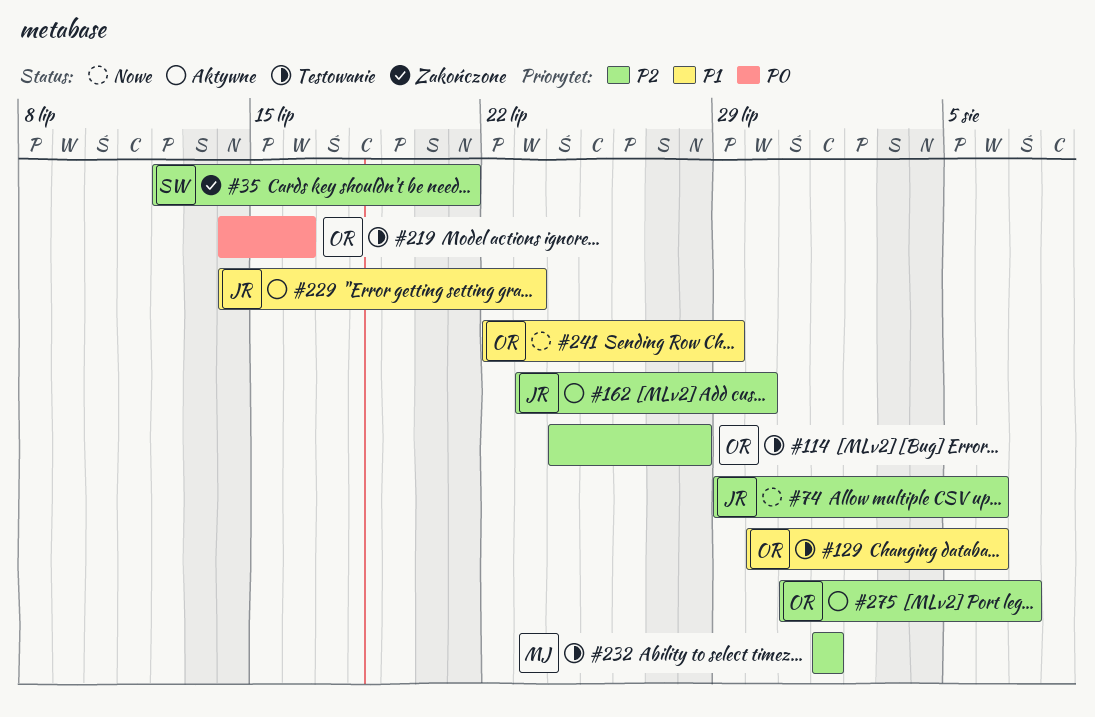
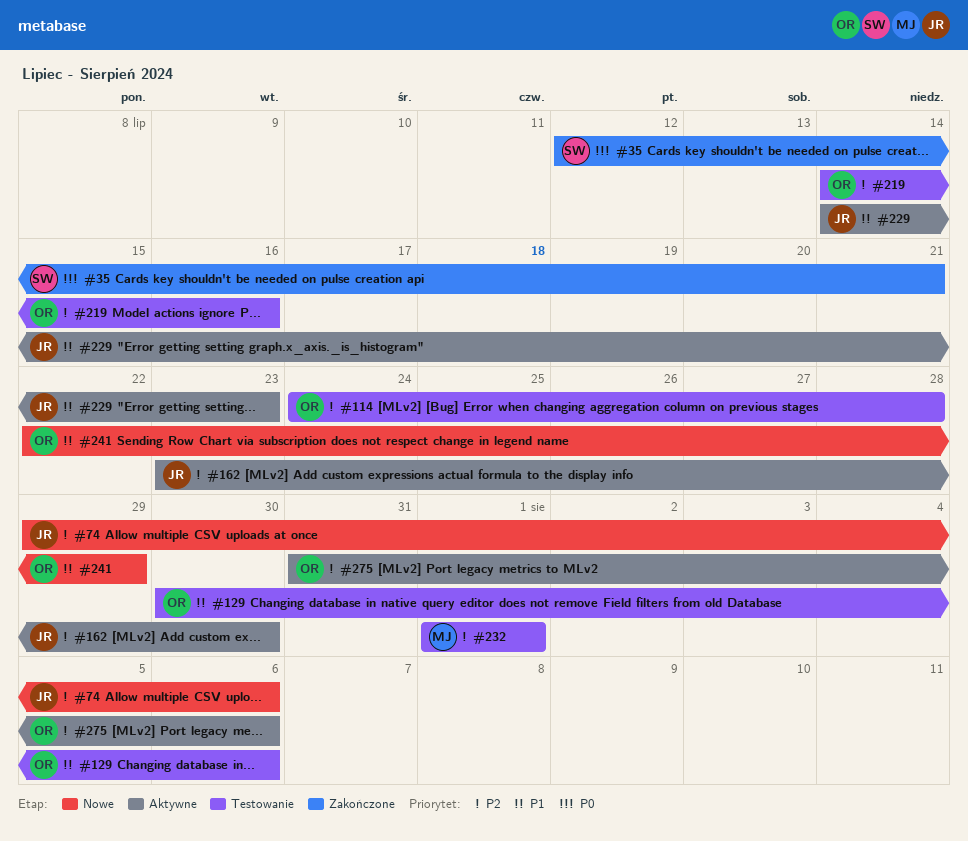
#35, priority: P2 -> P0
#219, priority: P0 -> P2
#275, due: Aug 7 -> Aug 6

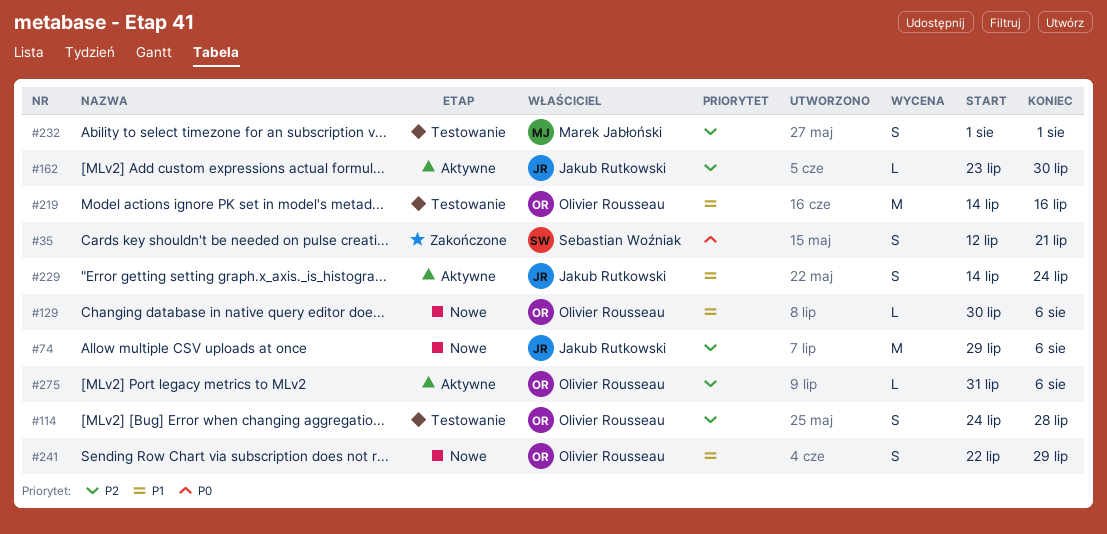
#129, status: Testowanie -> Nowe
#219, priority: P2 -> P1
#229, due: Jul 23 -> Jul 24

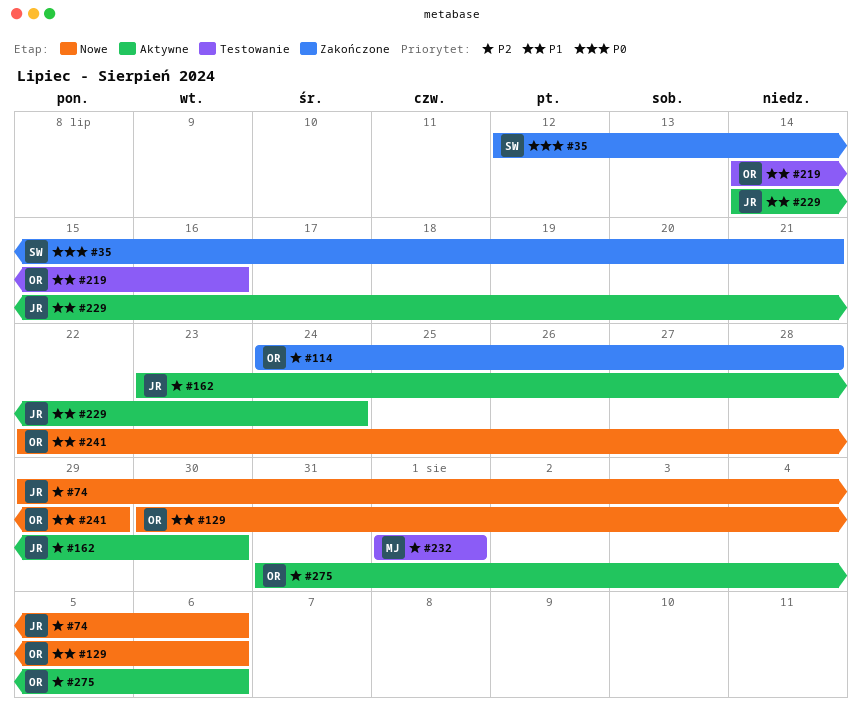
#114, status: Testowanie -> Zakończone

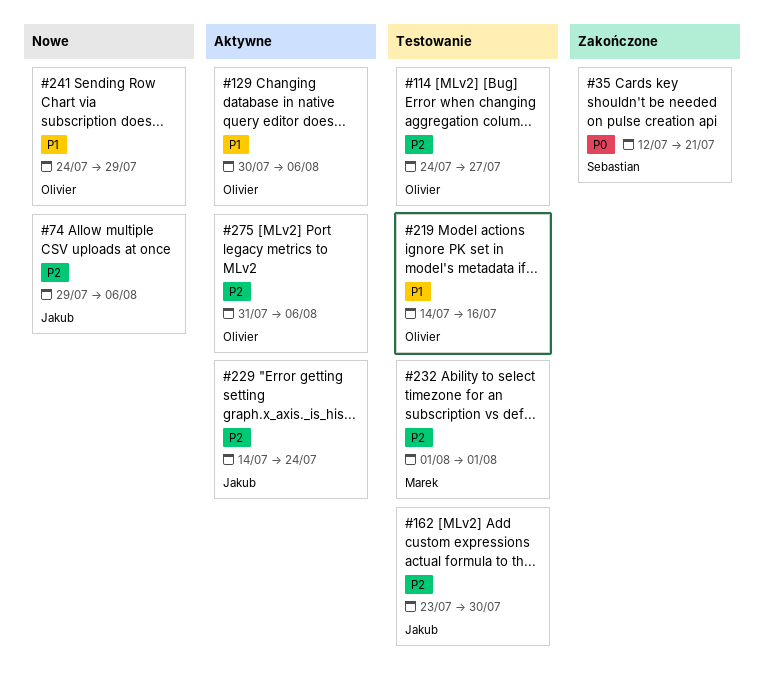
#114, status: Zakończone -> Testowanie
#114, due: Jul 28 -> Jul 27
#129, status: Nowe -> Aktywne
#162, status: Aktywne -> Testowanie
#229, priority: P1 -> P2
#241, start: Jul 22 -> Jul 24

